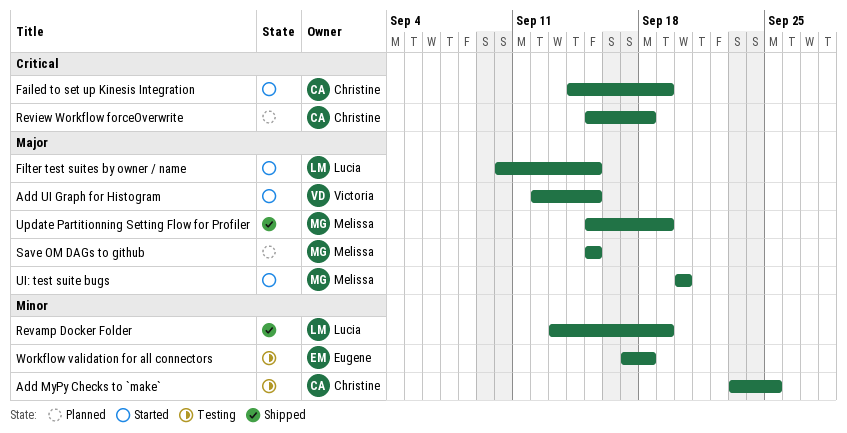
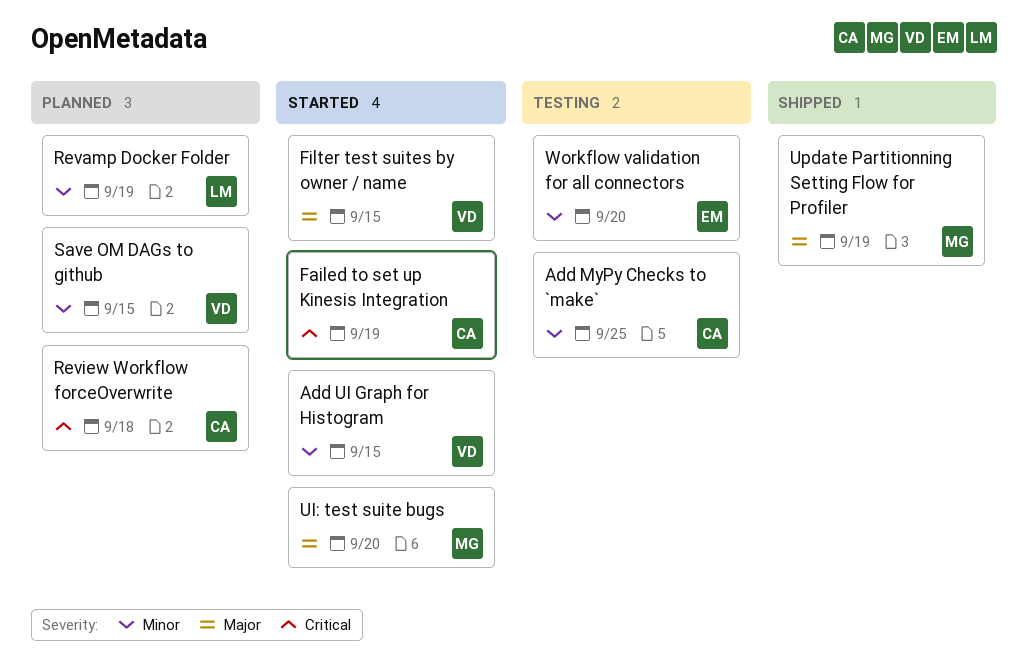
Add UI Graph for Histogram, priority: Major -> Minor
Filter test suites by owner / name, owner: Lucia -> Victoria
Revamp Docker Folder, status: Shipped -> Planned
Save OM DAGs to github, owner: Melissa -> Victoria
Save OM DAGs to github, priority: Major -> Minor
Workflow validation for all connectors, due: Sep 18 -> Sep 20

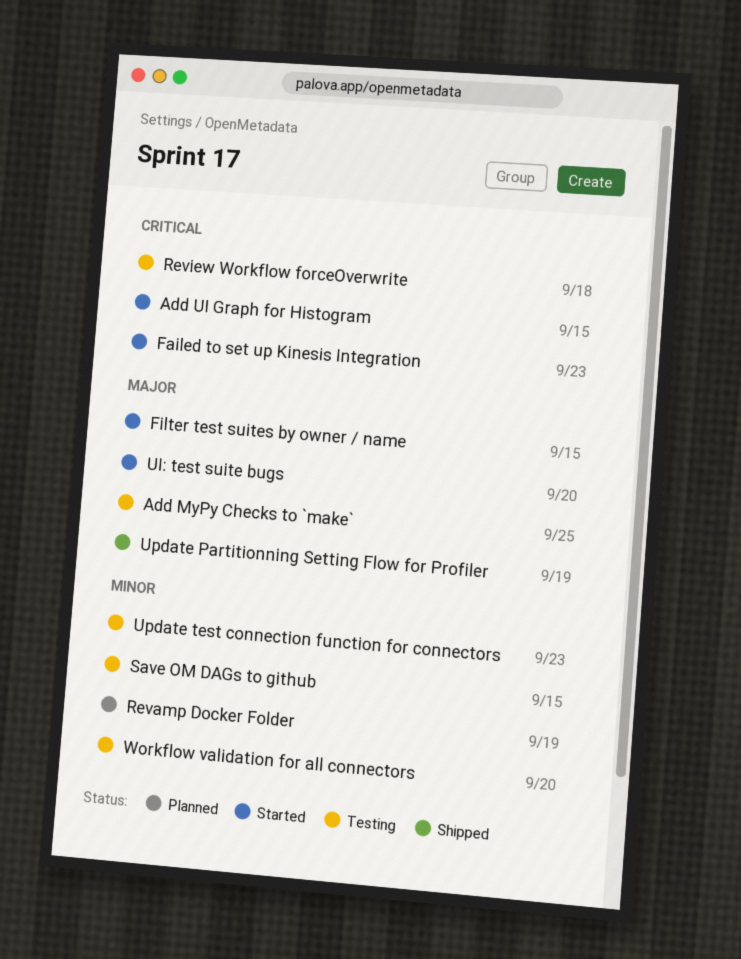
Add MyPy Checks to `make`, priority: Minor -> Major
Add UI Graph for Histogram, priority: Minor -> Critical
Failed to set up Kinesis Integration, due: Sep 19 -> Sep 23
Review Workflow forceOverwrite, status: Planned -> Testing
Save OM DAGs to github, status: Planned -> Testing
Update test connection function for connectors: none -> present

